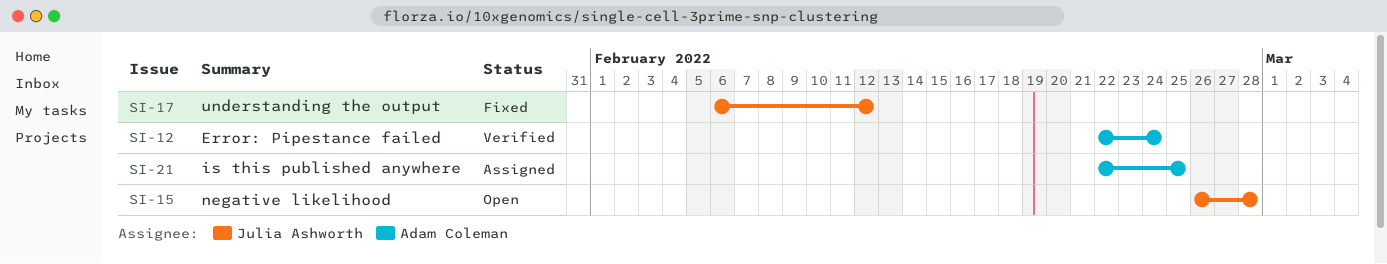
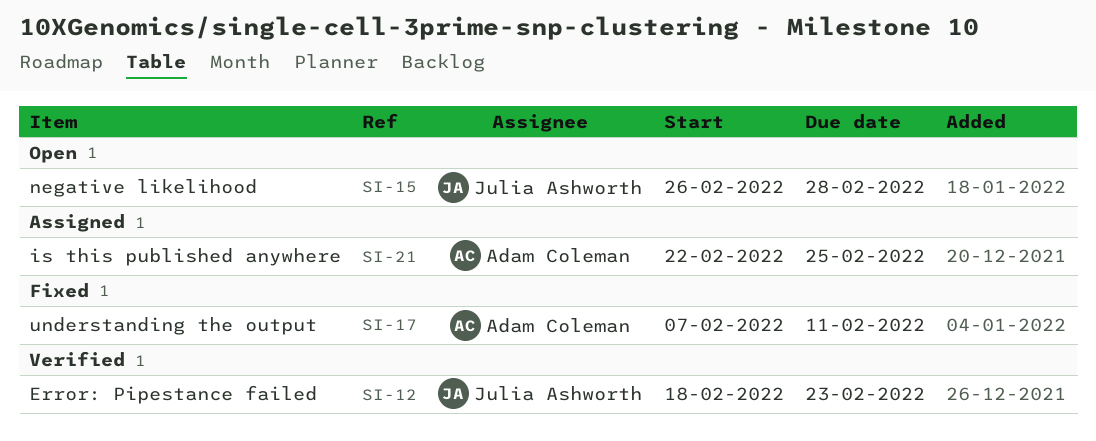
SI-12, owner: Adam Coleman -> Julia Ashworth
SI-12, start: Feb 22 -> Feb 18
SI-12, due: Feb 24 -> Feb 23
SI-17, owner: Julia Ashworth -> Adam Coleman
SI-17, start: Feb 6 -> Feb 7
SI-17, due: Feb 12 -> Feb 11

